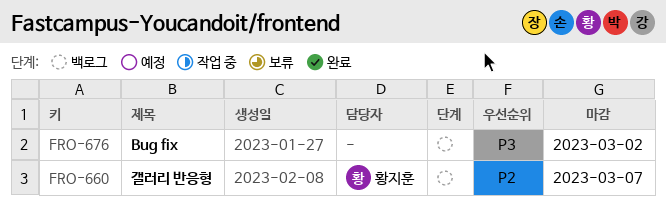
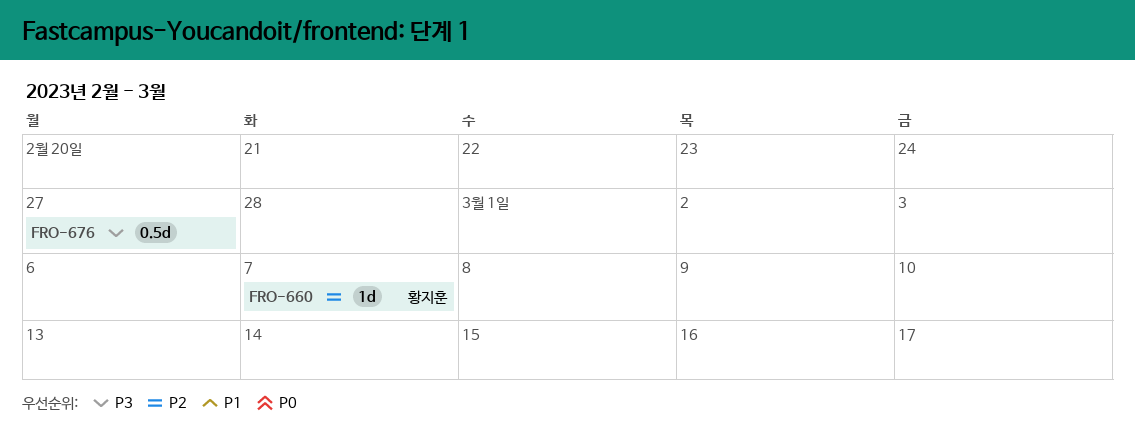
FRO-676, due: Mar 2 -> Feb 27

